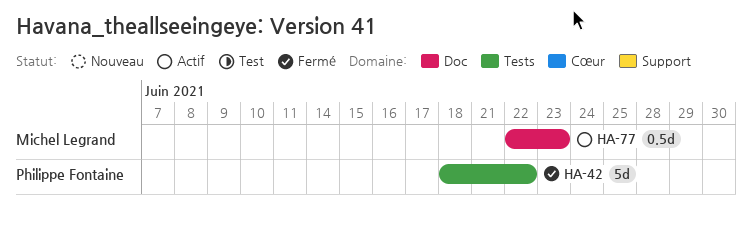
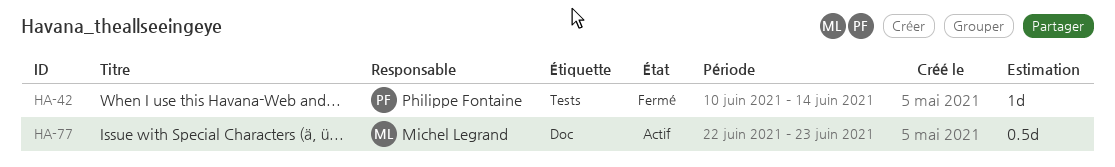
HA-42, estimate: 5d -> 1d
HA-42, start: Jun 18 -> Jun 10
HA-42, due: Jun 22 -> Jun 14

